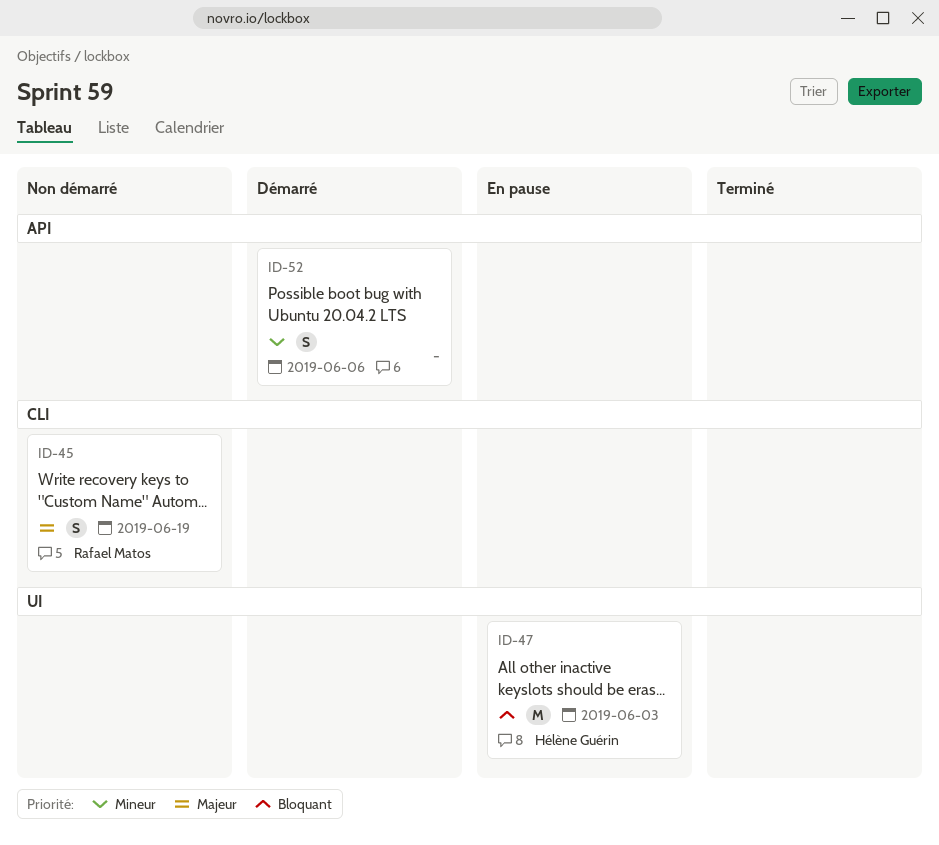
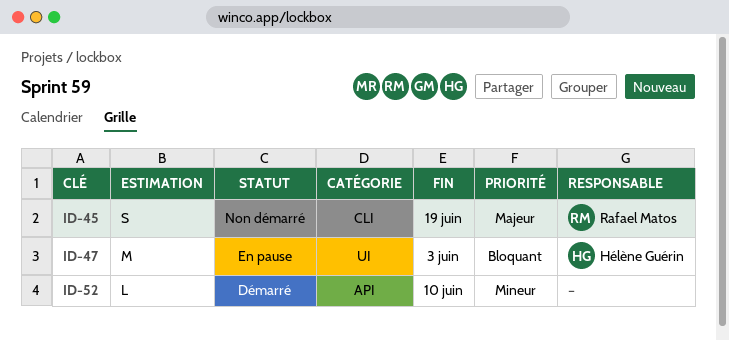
ID-52, estimate: S -> L
ID-52, due: Jun 6 -> Jun 10

